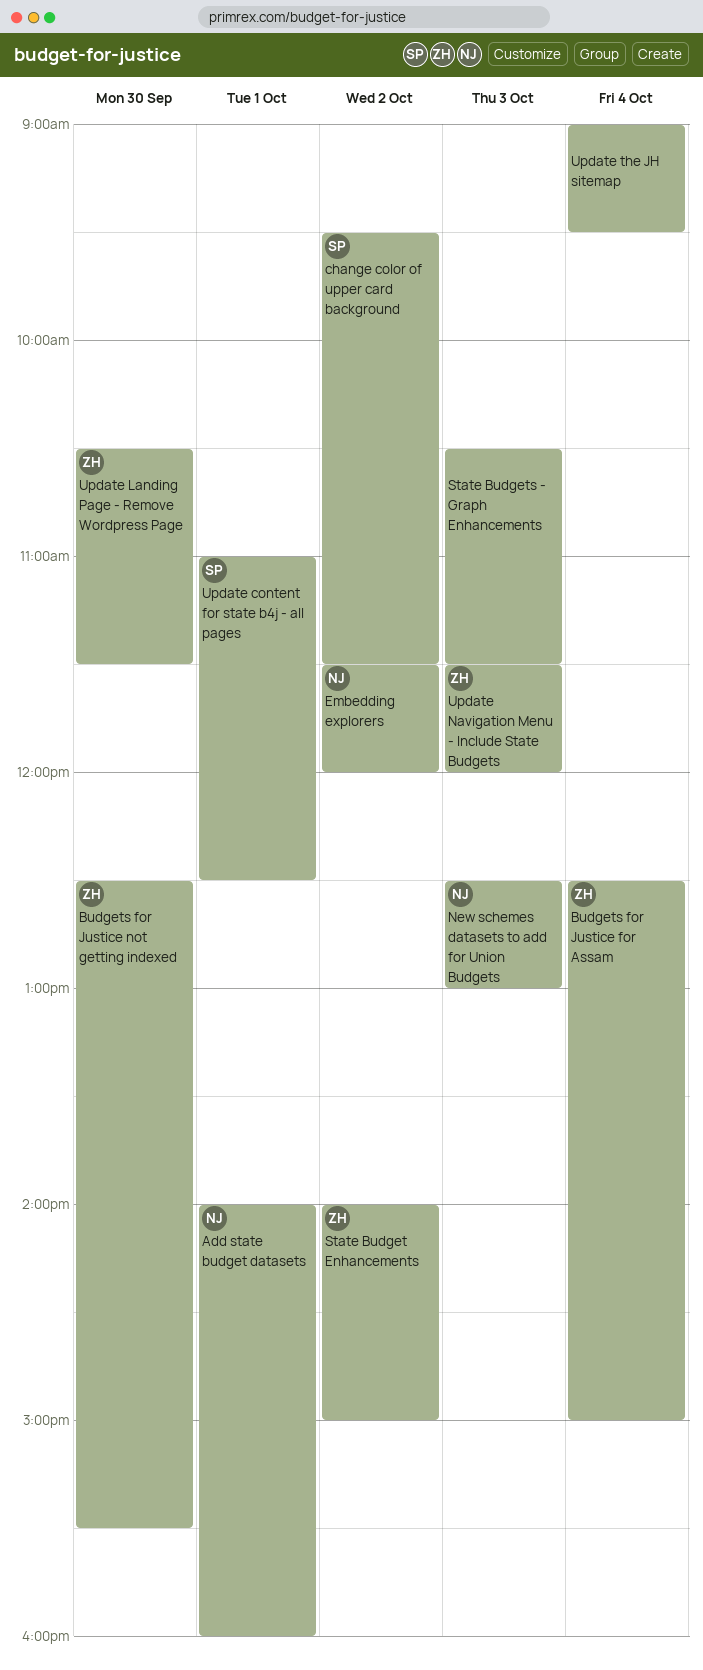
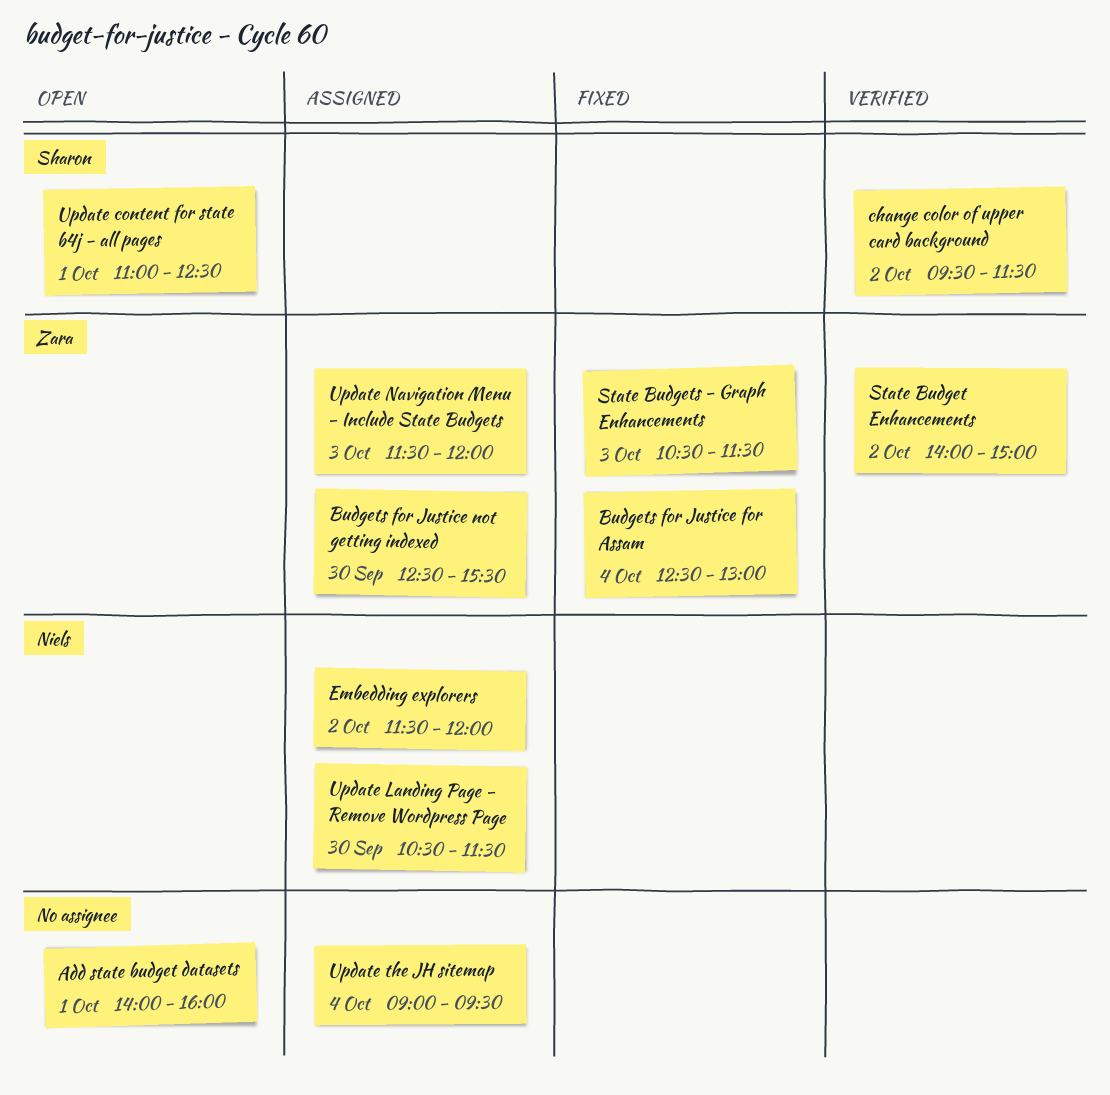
Add state budget datasets, owner: Niels -> none
Budgets for Justice for Assam, ends: 15:00 -> 13:00
New schemes datasets to add for Union Budgets: present -> none
State Budgets - Graph Enhancements, owner: none -> Zara
Update Landing Page - Remove Wordpress Page, owner: Zara -> Niels

